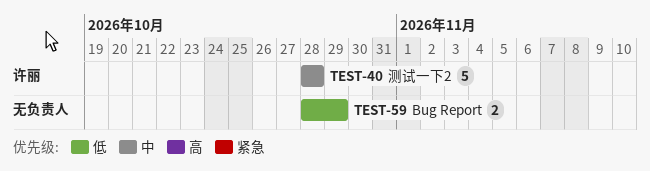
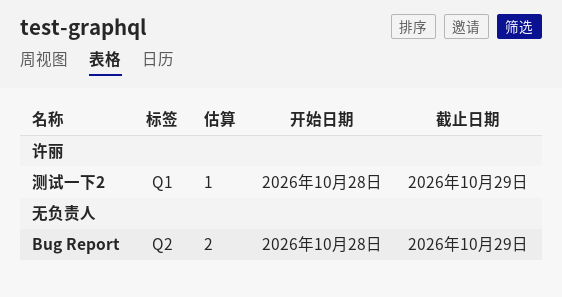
测试一下2, estimate: 5 -> 1
测试一下2, due: Oct 28 -> Oct 29

